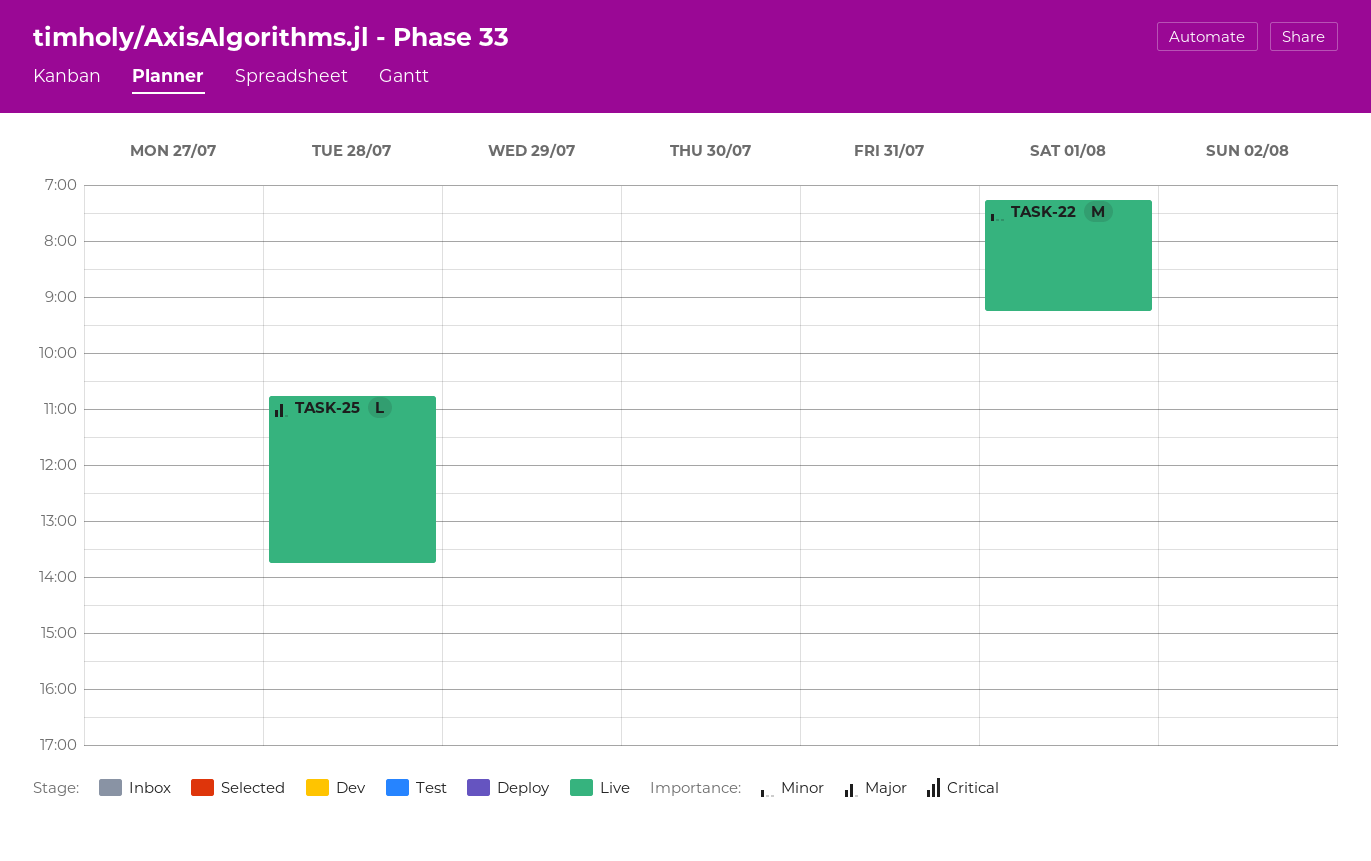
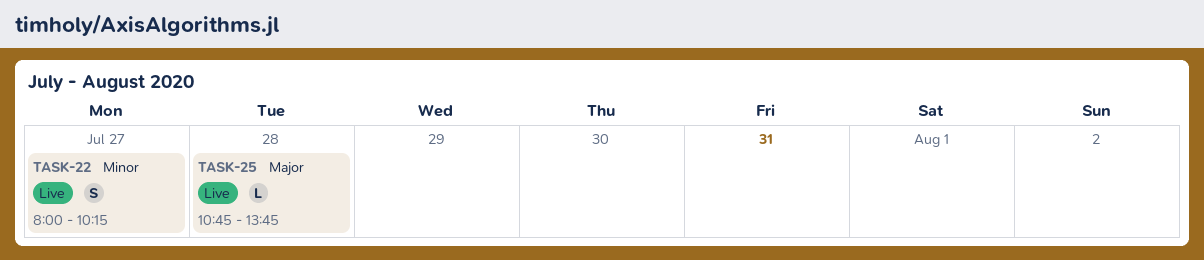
TASK-22, estimate: M -> S
TASK-22, day: Aug 1 -> Jul 27
TASK-22, begins: 07:15 -> 08:00
TASK-22, ends: 09:15 -> 10:15

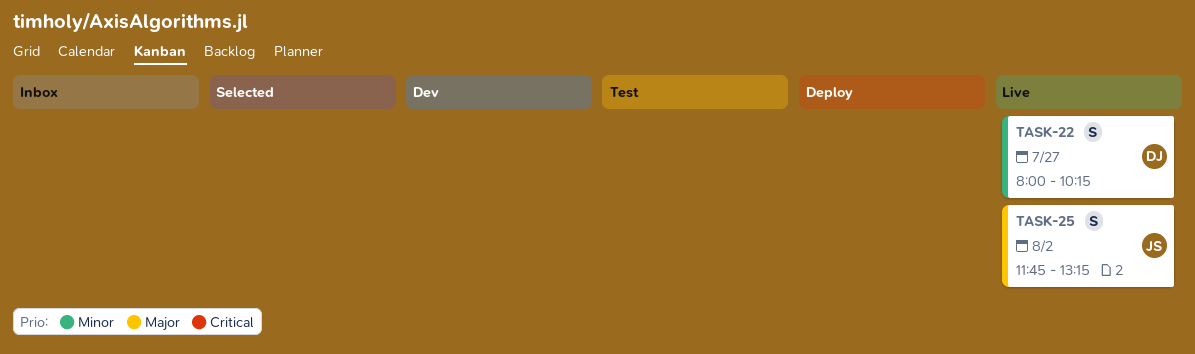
TASK-25, estimate: L -> S
TASK-25, day: Jul 28 -> Aug 2
TASK-25, begins: 10:45 -> 11:45
TASK-25, ends: 13:45 -> 13:15

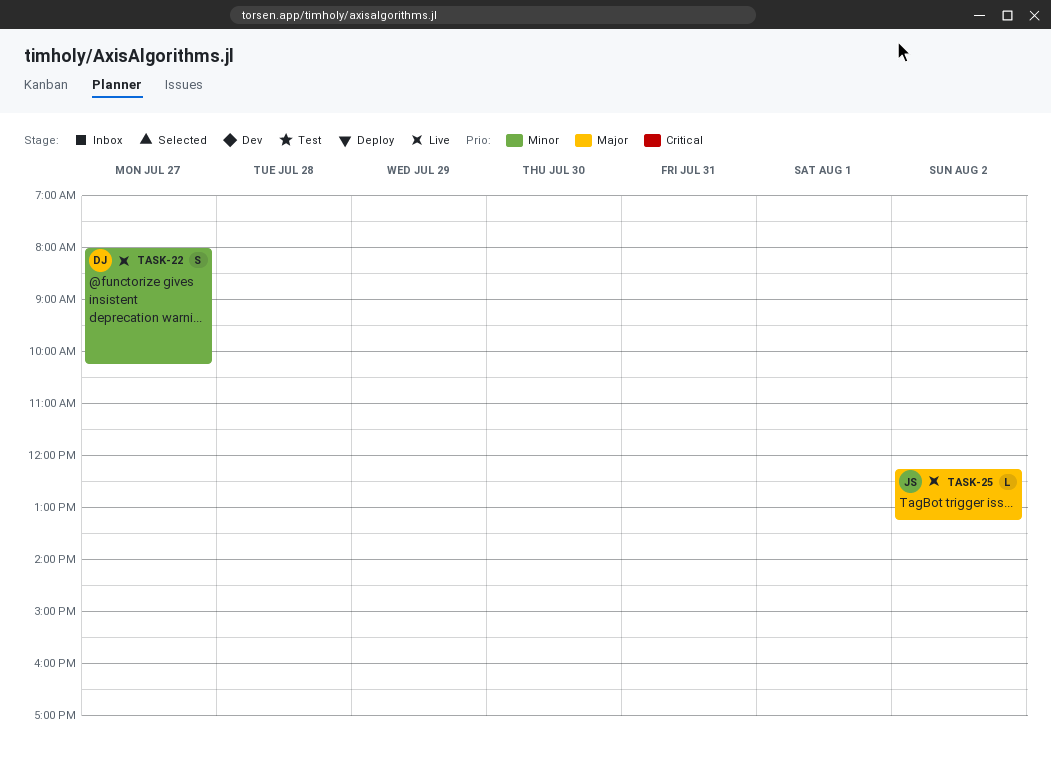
TASK-25, estimate: S -> L
TASK-25, begins: 11:45 -> 12:15

